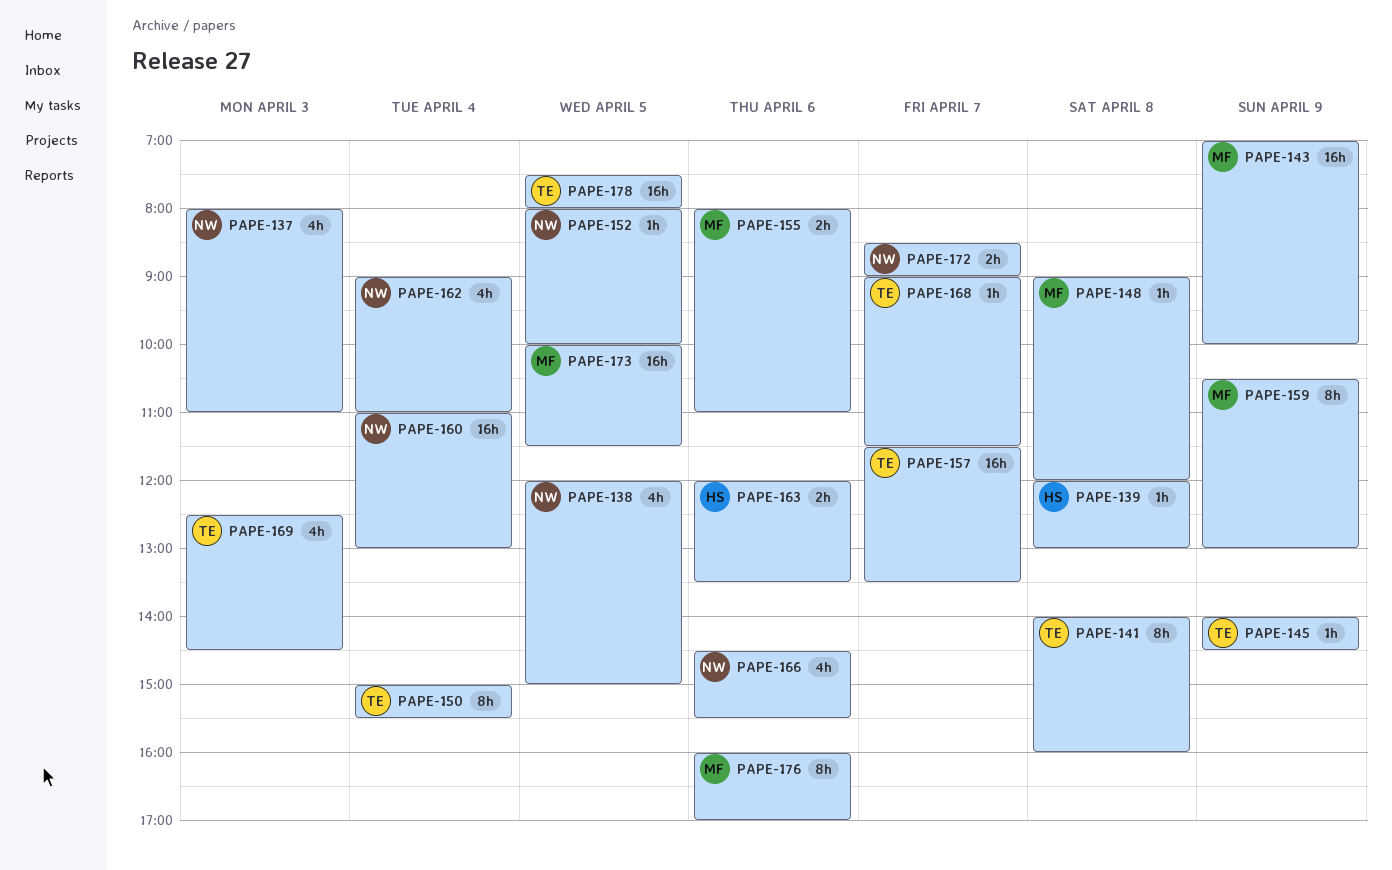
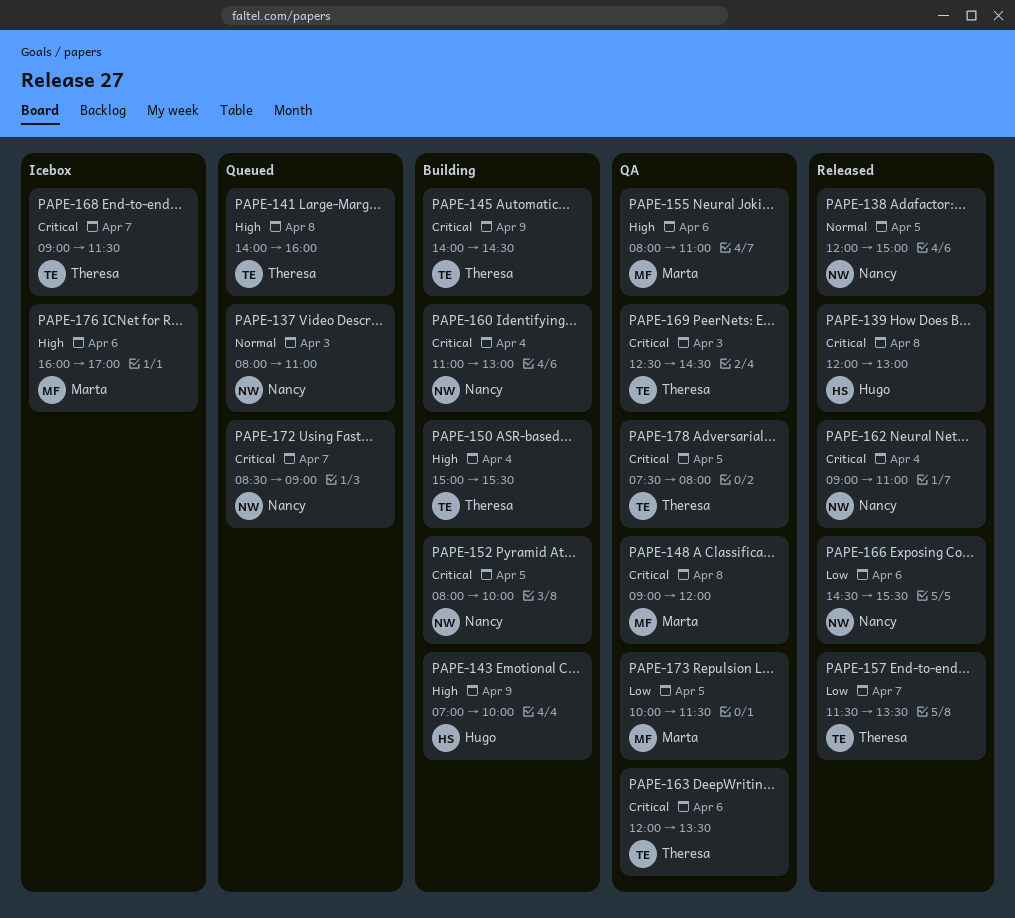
PAPE-143, owner: Marta -> Hugo
PAPE-159: present -> none
PAPE-163, owner: Hugo -> Theresa

